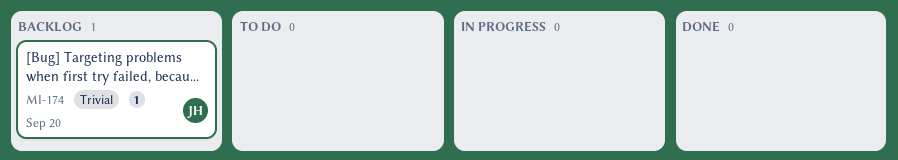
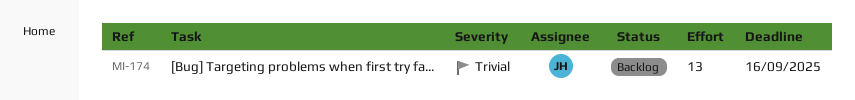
MI-174, estimate: 1 -> 13
MI-174, due: Sep 20 -> Sep 16

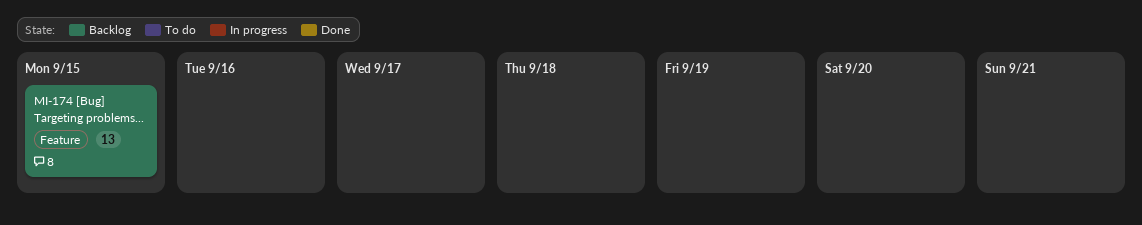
MI-174, due: Sep 16 -> Sep 15

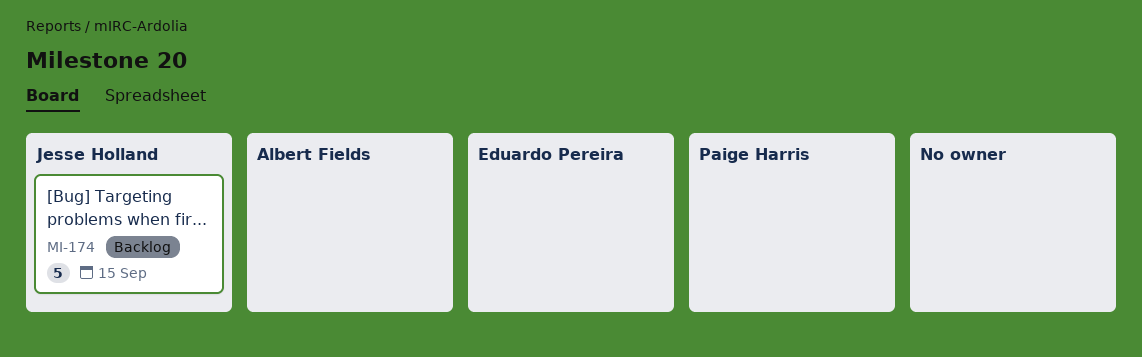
MI-174, estimate: 13 -> 5

